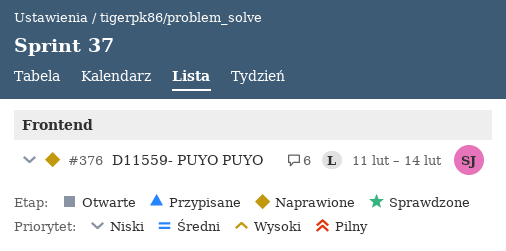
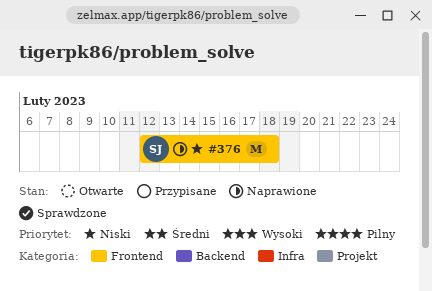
#376, estimate: L -> M
#376, start: Feb 11 -> Feb 12
#376, due: Feb 14 -> Feb 18

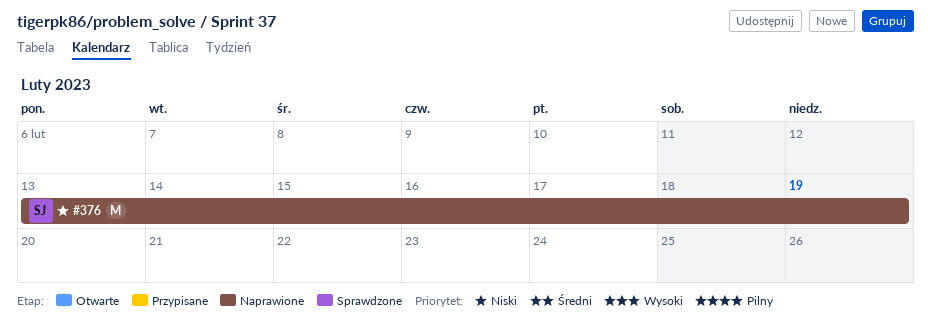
#376, start: Feb 12 -> Feb 13
#376, due: Feb 18 -> Feb 19

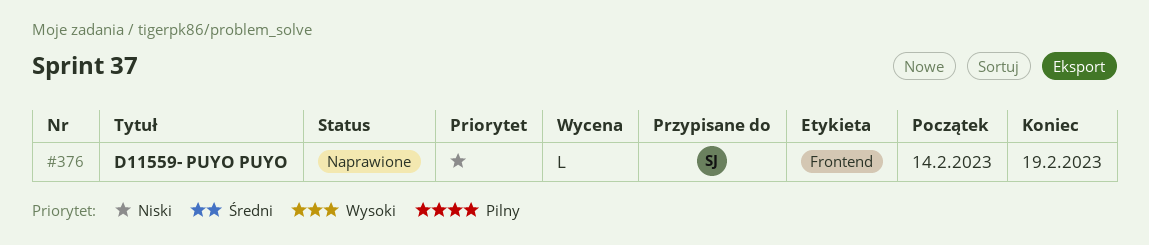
#376, estimate: M -> L
#376, start: Feb 13 -> Feb 14

